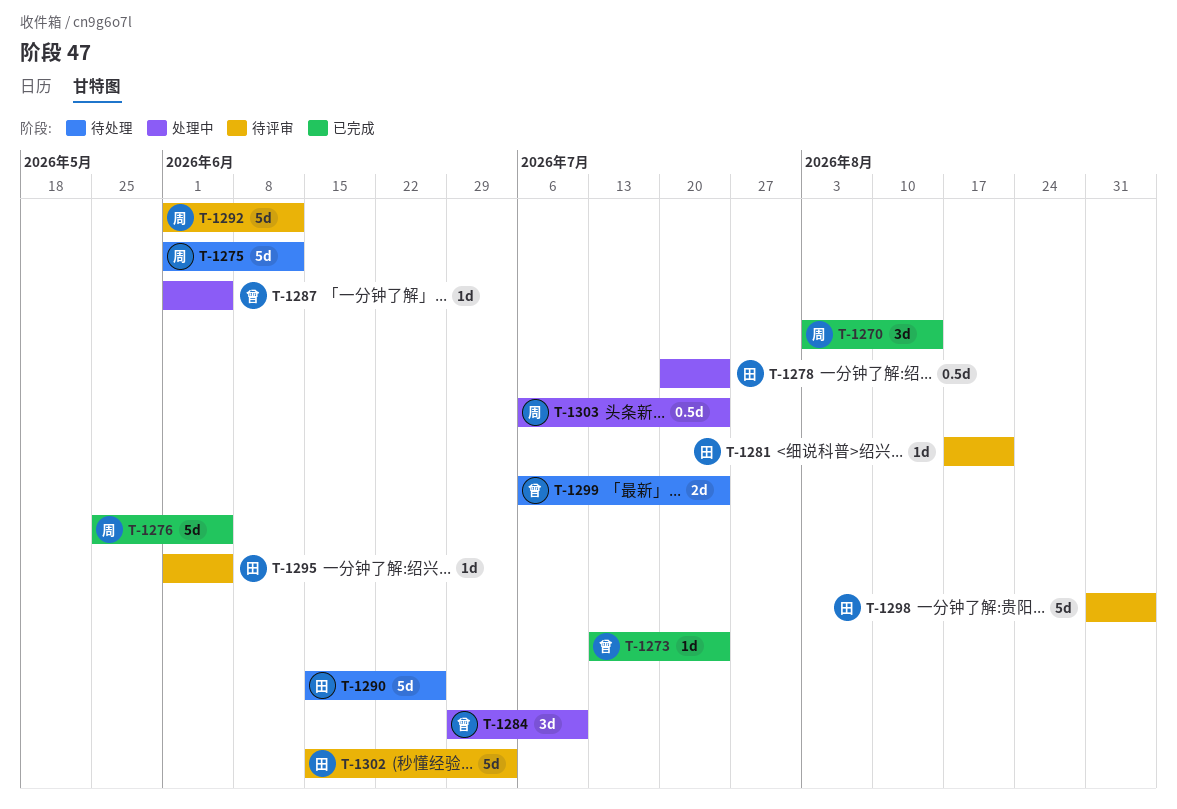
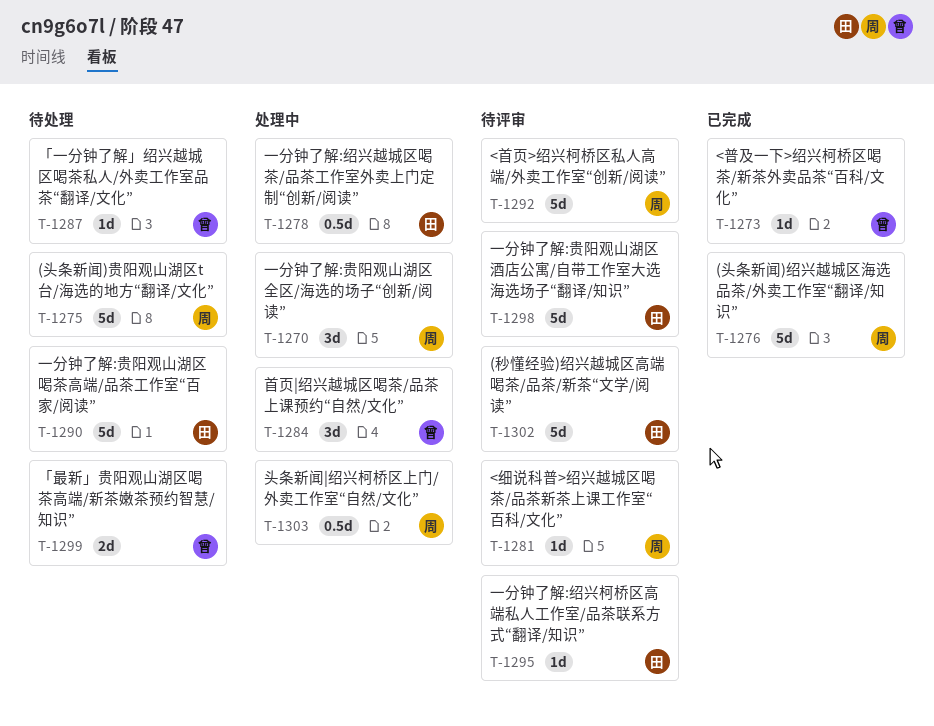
T-1270, status: 已完成 -> 处理中
T-1281, owner: 田 -> 周
T-1287, status: 处理中 -> 待处理

